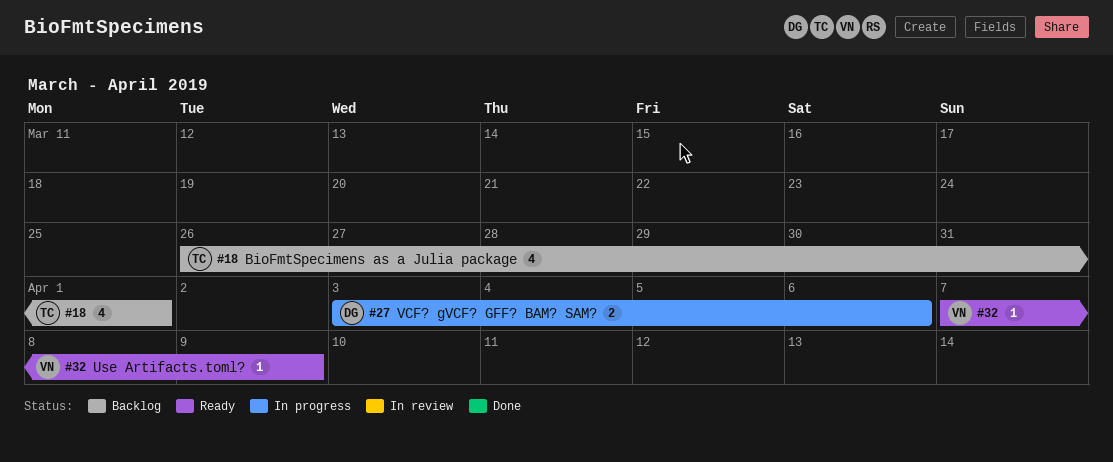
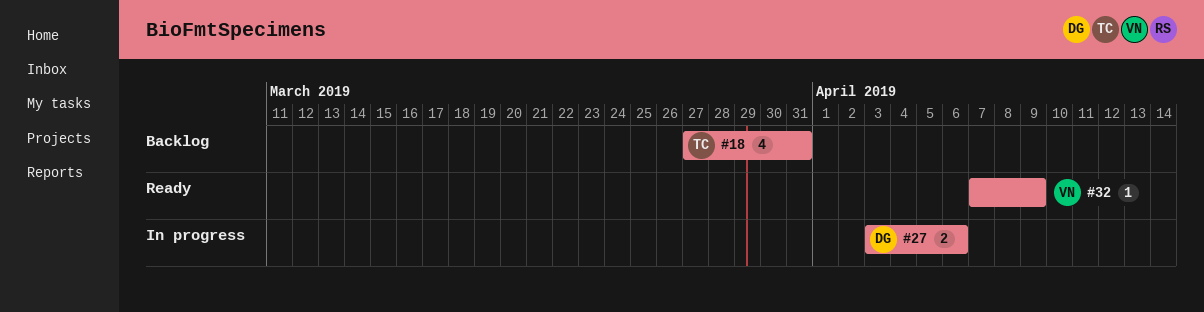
#18, start: Mar 26 -> Mar 27
#18, due: Apr 1 -> Mar 31

